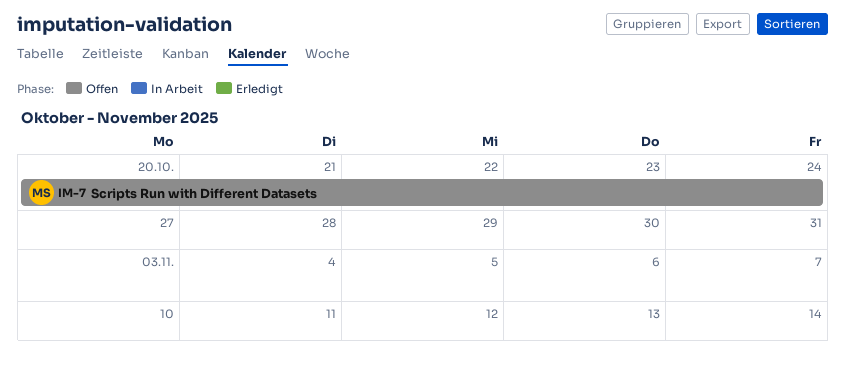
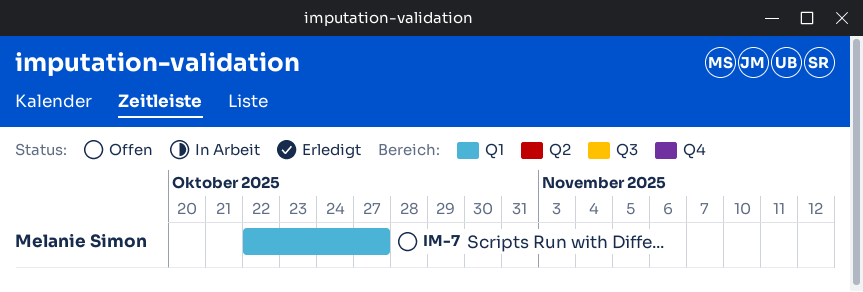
IM-7, start: Oct 20 -> Oct 22
IM-7, due: Oct 24 -> Oct 27

